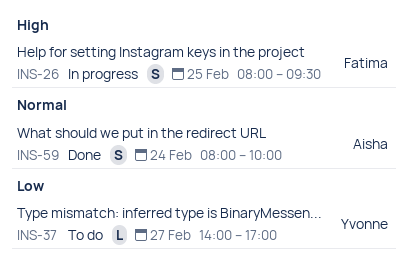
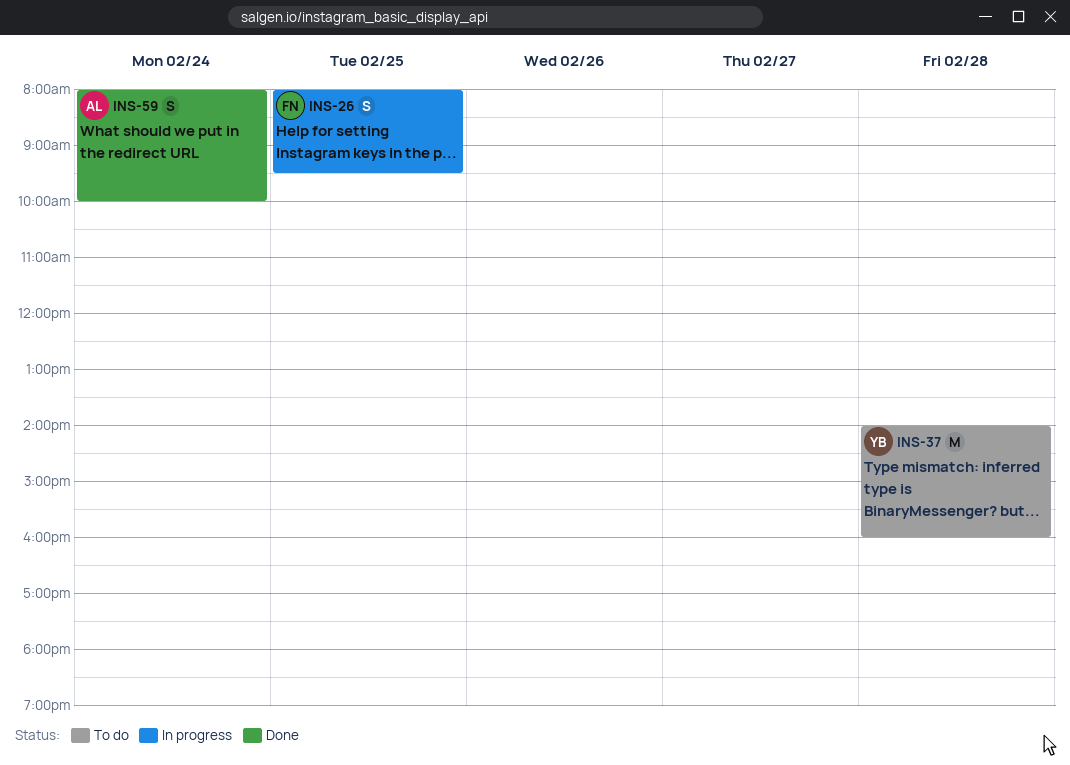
INS-37, estimate: L -> M
INS-37, day: Feb 27 -> Feb 28
INS-37, ends: 17:00 -> 16:00

